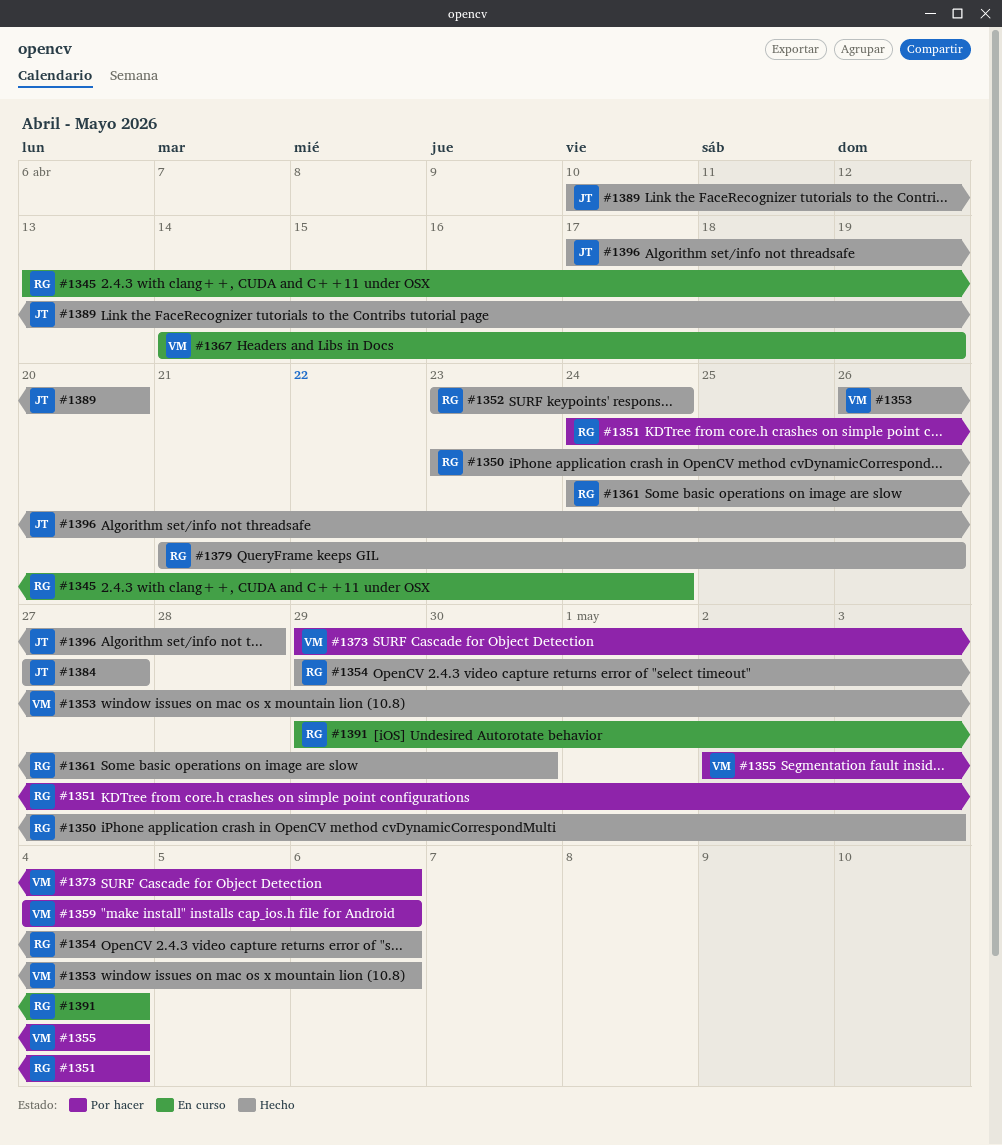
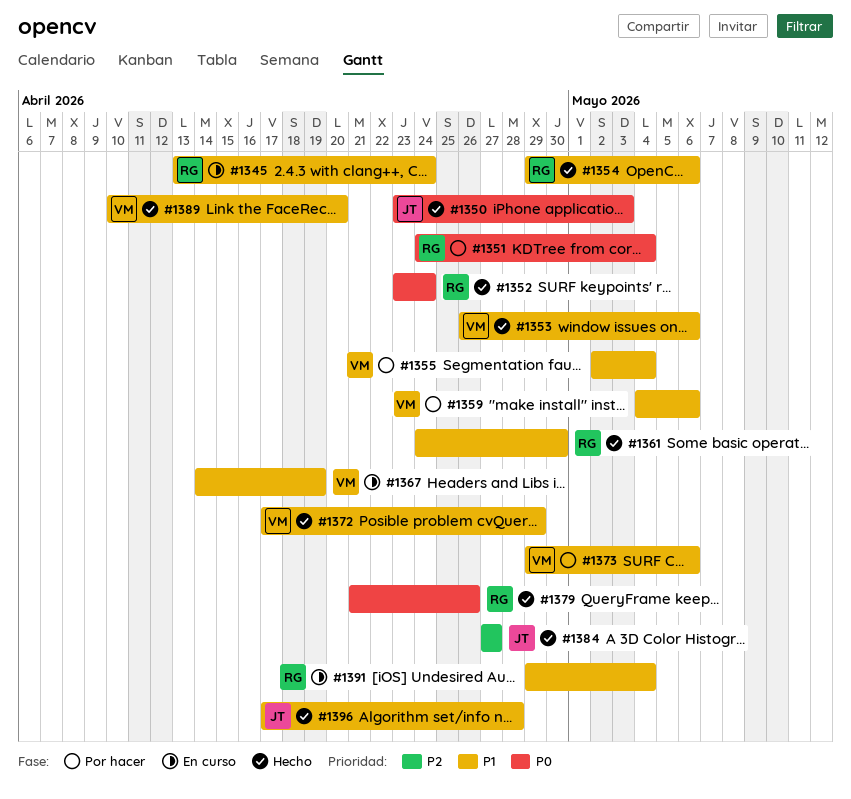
#1350, owner: RG -> JT
#1372: none -> present
#1389, owner: JT -> VM

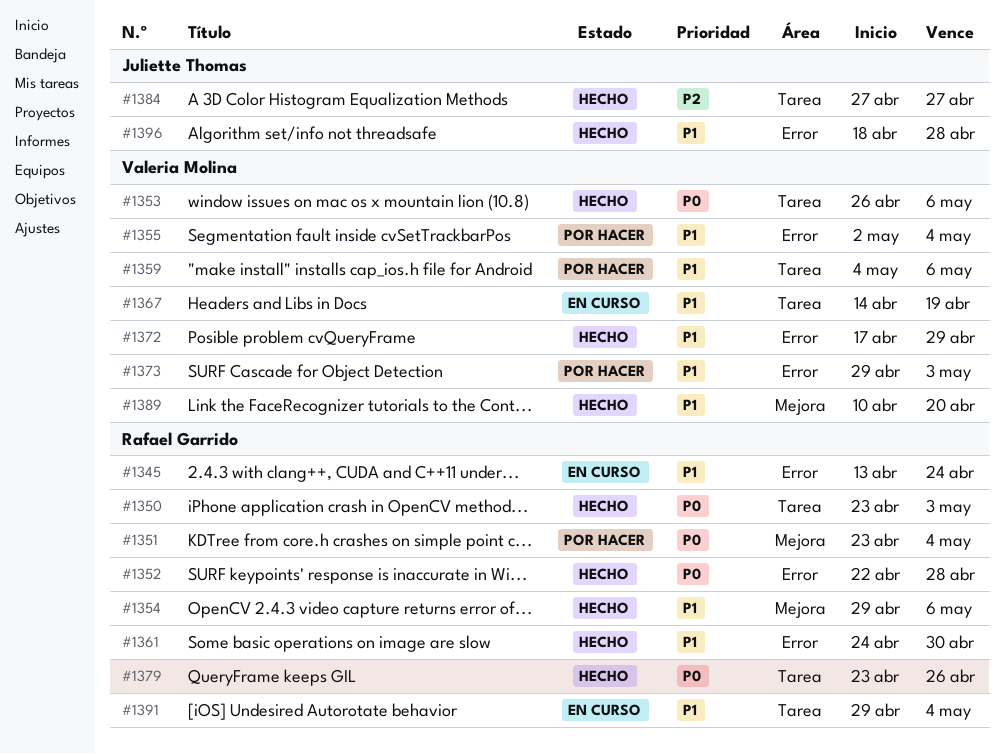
#1350, owner: Juliette Thomas -> Rafael Garrido
#1351, start: Apr 24 -> Apr 23
#1352, start: Apr 23 -> Apr 22
#1352, due: Apr 24 -> Apr 28
#1353, priority: P1 -> P0
#1373, due: May 6 -> May 3
#1379, start: Apr 21 -> Apr 23
#1396, start: Apr 17 -> Apr 18

